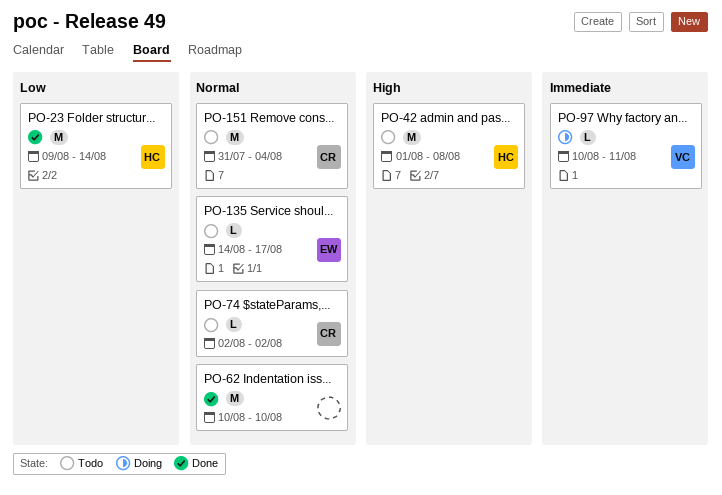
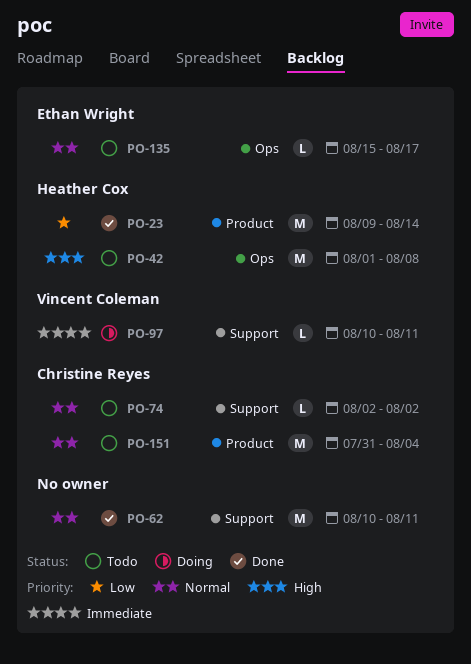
PO-62, due: Aug 10 -> Aug 11
PO-135, start: Aug 14 -> Aug 15

